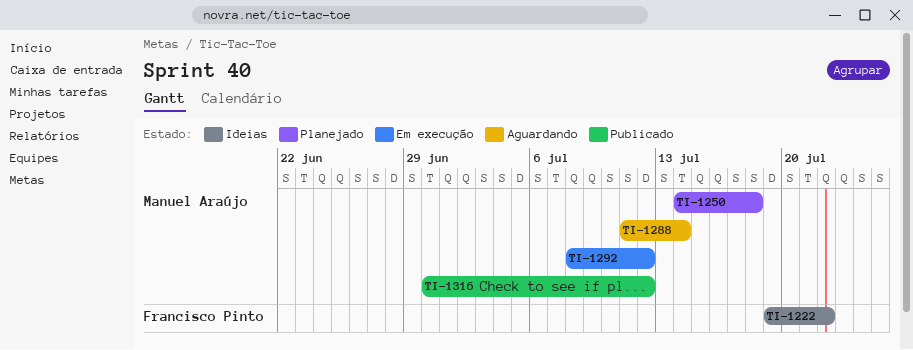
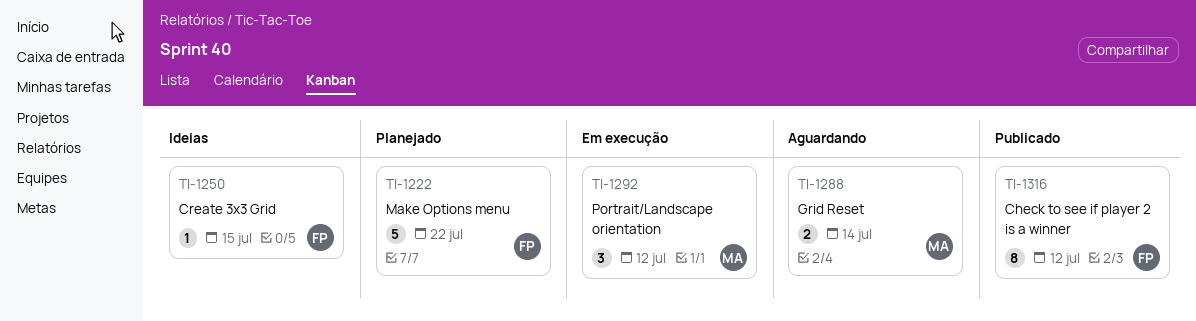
TI-1222, status: Ideias -> Planejado
TI-1250, status: Planejado -> Ideias
TI-1250, owner: Manuel Araújo -> Francisco Pinto
TI-1250, due: Jul 18 -> Jul 15
TI-1316, owner: Manuel Araújo -> Francisco Pinto

